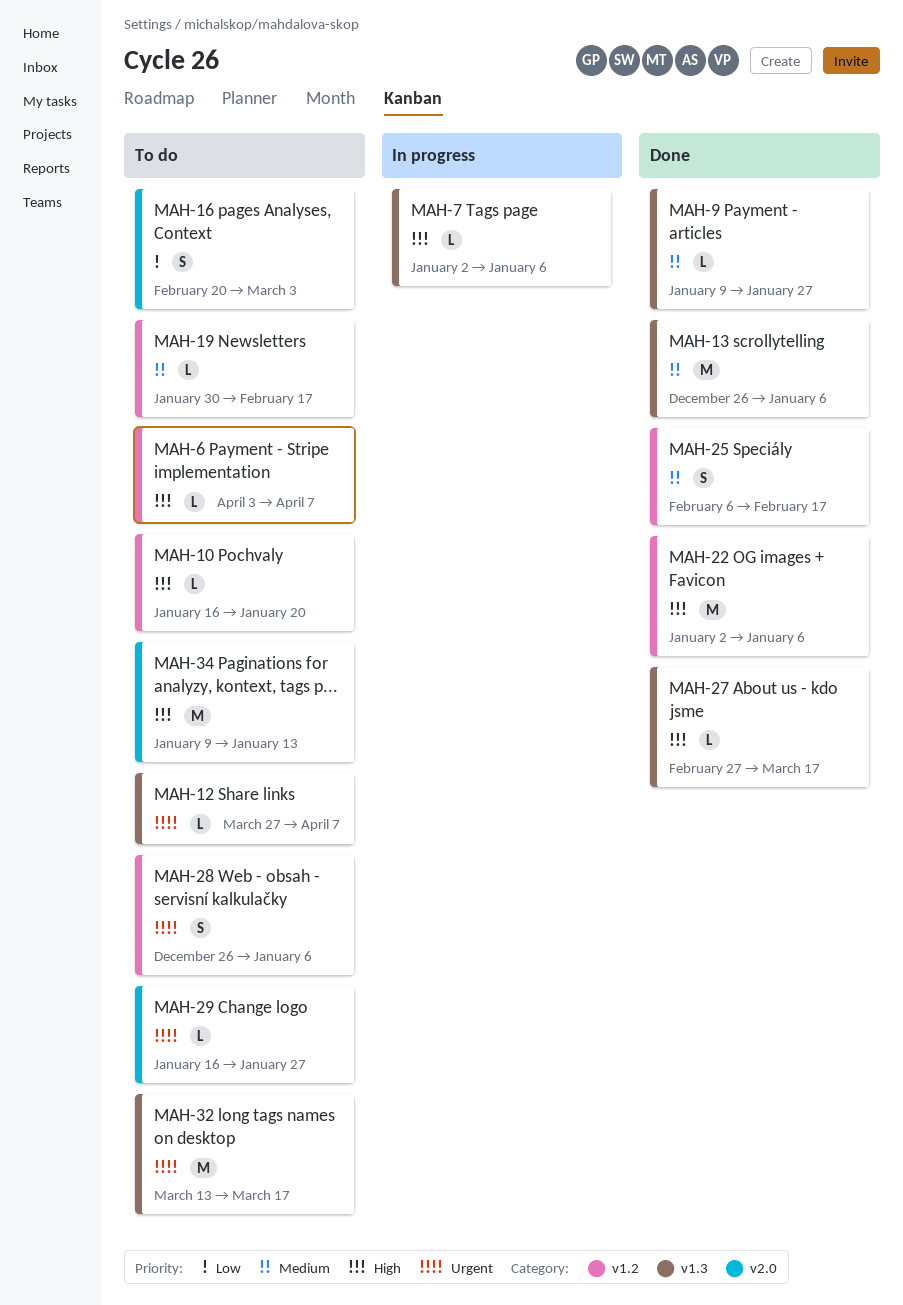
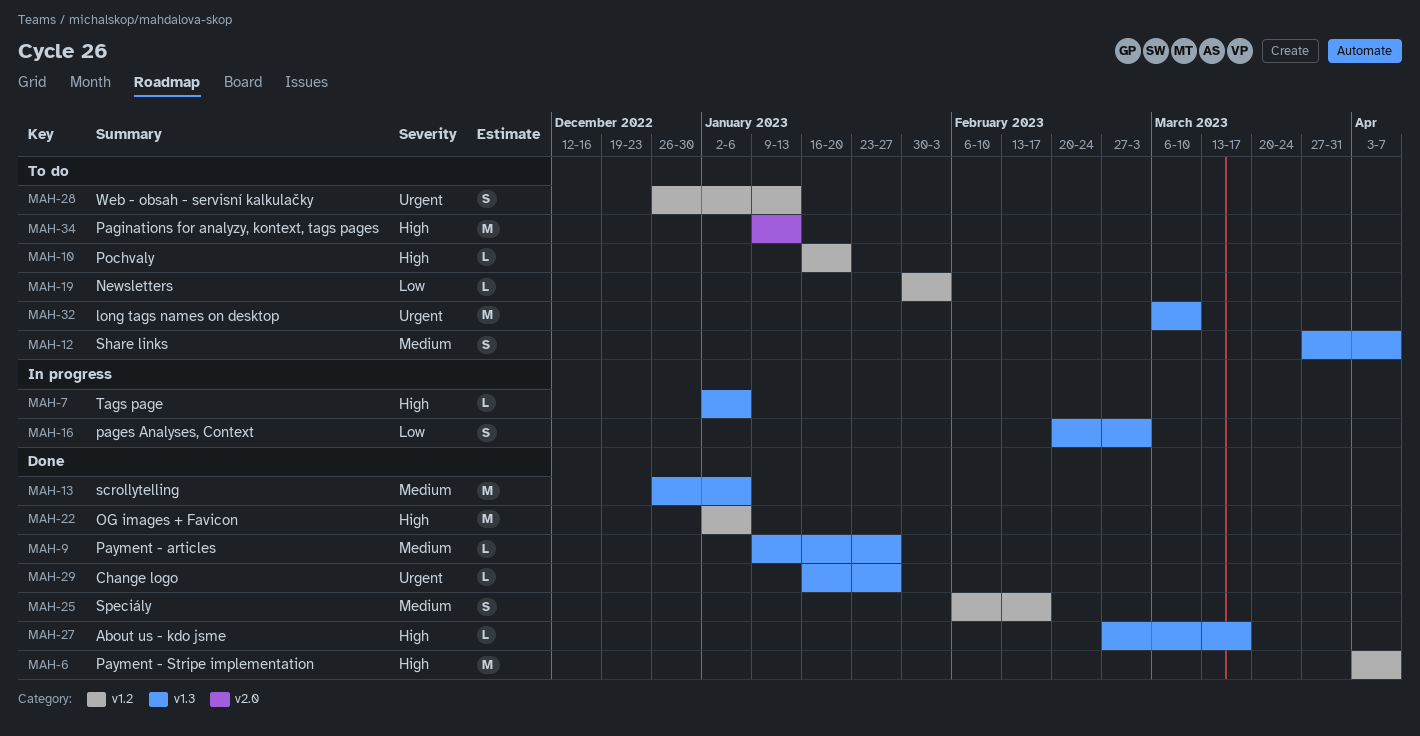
MAH-6, status: To do -> Done
MAH-6, estimate: L -> M
MAH-12, priority: Urgent -> Medium
MAH-12, estimate: L -> S
MAH-16, status: To do -> In progress
MAH-16, label: v2.0 -> v1.3
MAH-19, priority: Medium -> Low
MAH-19, due: Feb 17 -> Feb 3
MAH-28, due: Jan 6 -> Jan 13
MAH-29, status: To do -> Done
MAH-29, label: v2.0 -> v1.3
MAH-32, start: Mar 13 -> Mar 6
MAH-32, due: Mar 17 -> Mar 10

